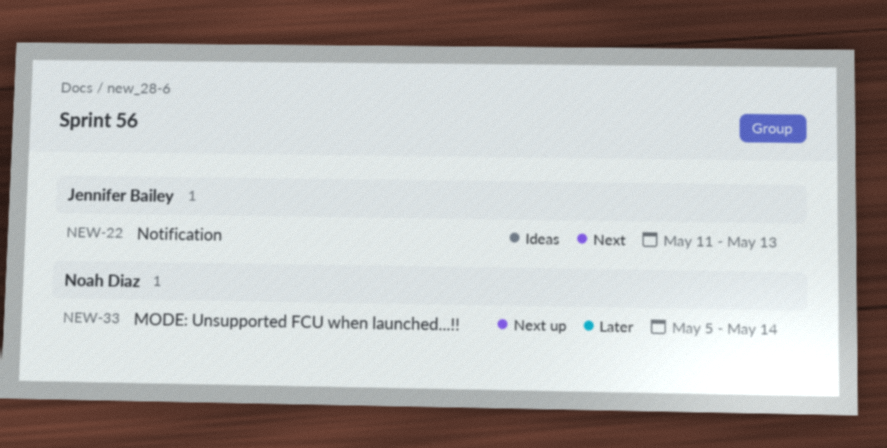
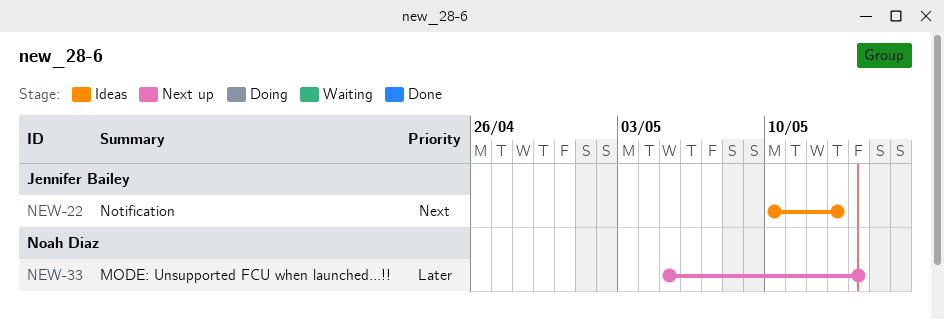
NEW-22, start: May 11 -> May 10

